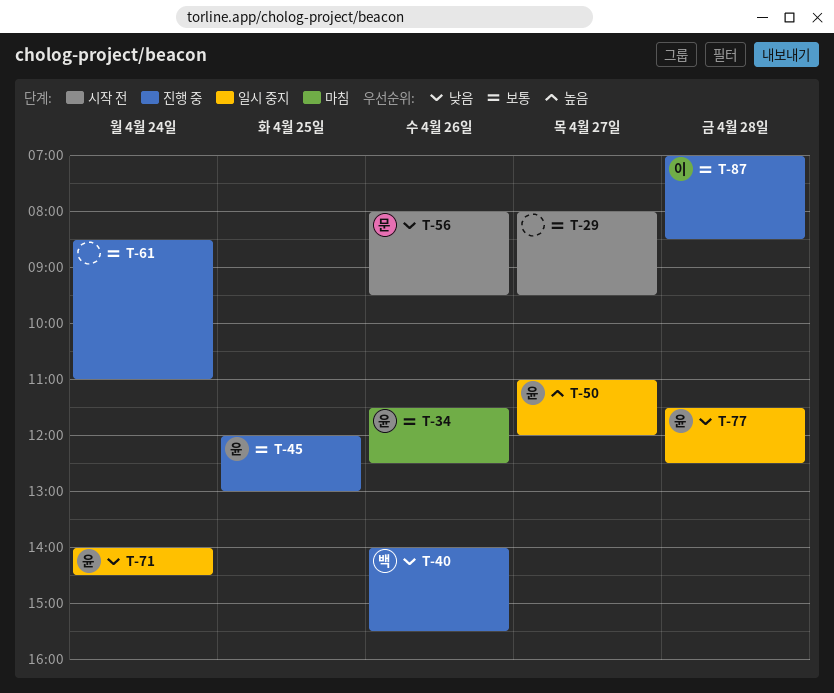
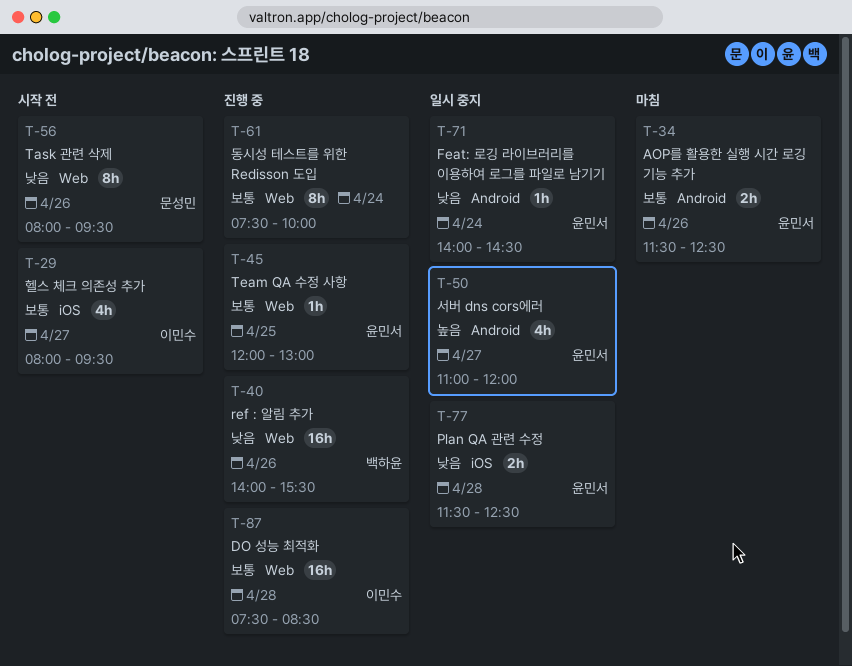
T-29, owner: none -> 이민수
T-61, begins: 08:30 -> 07:30
T-61, ends: 11:00 -> 10:00
T-87, begins: 07:00 -> 07:30

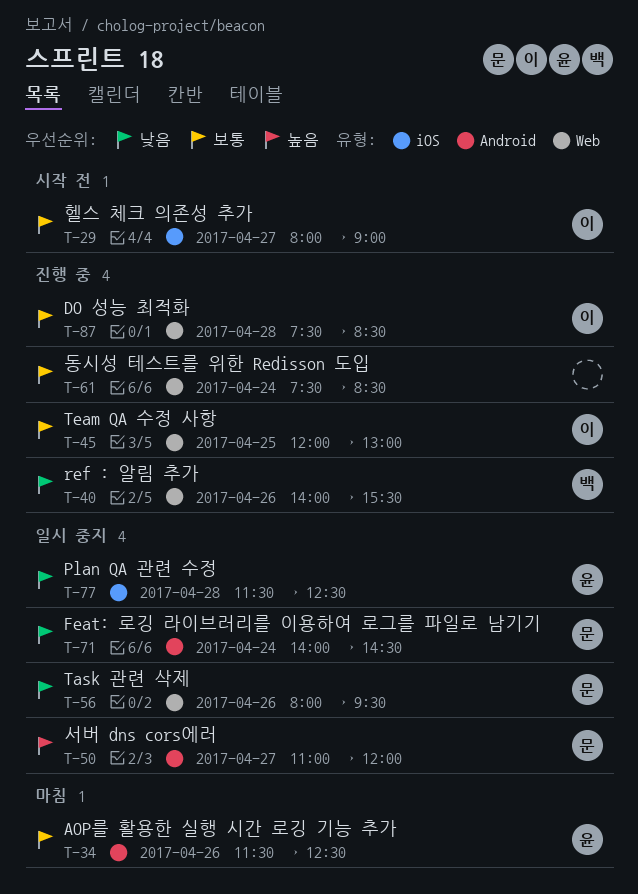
T-29, ends: 09:30 -> 09:00
T-45, owner: 윤민서 -> 이민수
T-50, owner: 윤민서 -> 문성민
T-56, status: 시작 전 -> 일시 중지
T-61, ends: 10:00 -> 08:30
T-71, owner: 윤민서 -> 문성민

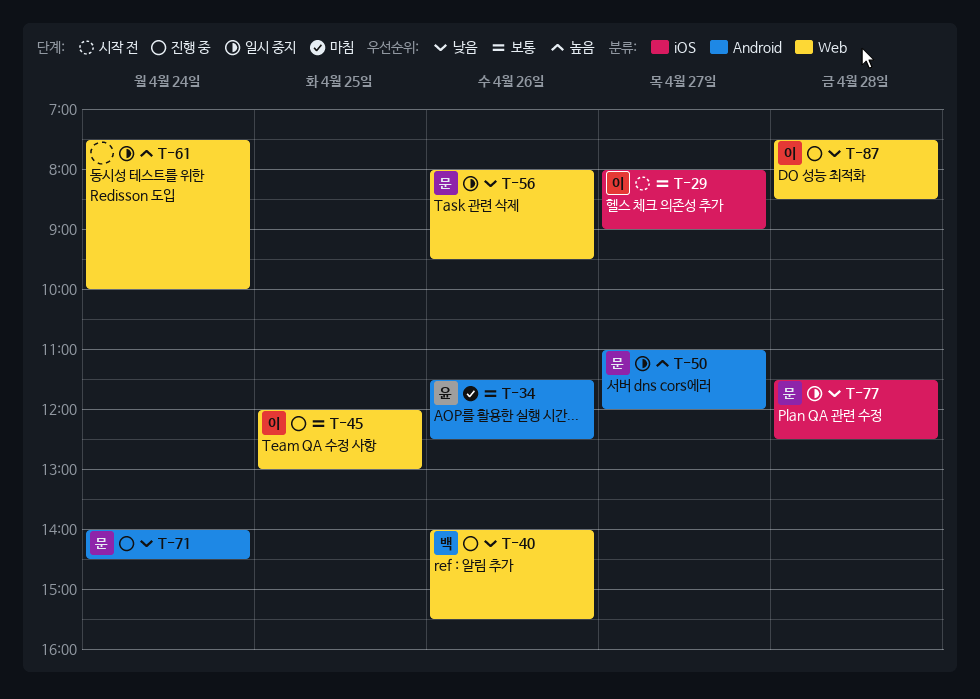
T-61, status: 진행 중 -> 일시 중지
T-61, priority: 보통 -> 높음
T-61, ends: 08:30 -> 10:00
T-71, status: 일시 중지 -> 진행 중
T-77, owner: 윤 -> 문
T-87, priority: 보통 -> 낮음

